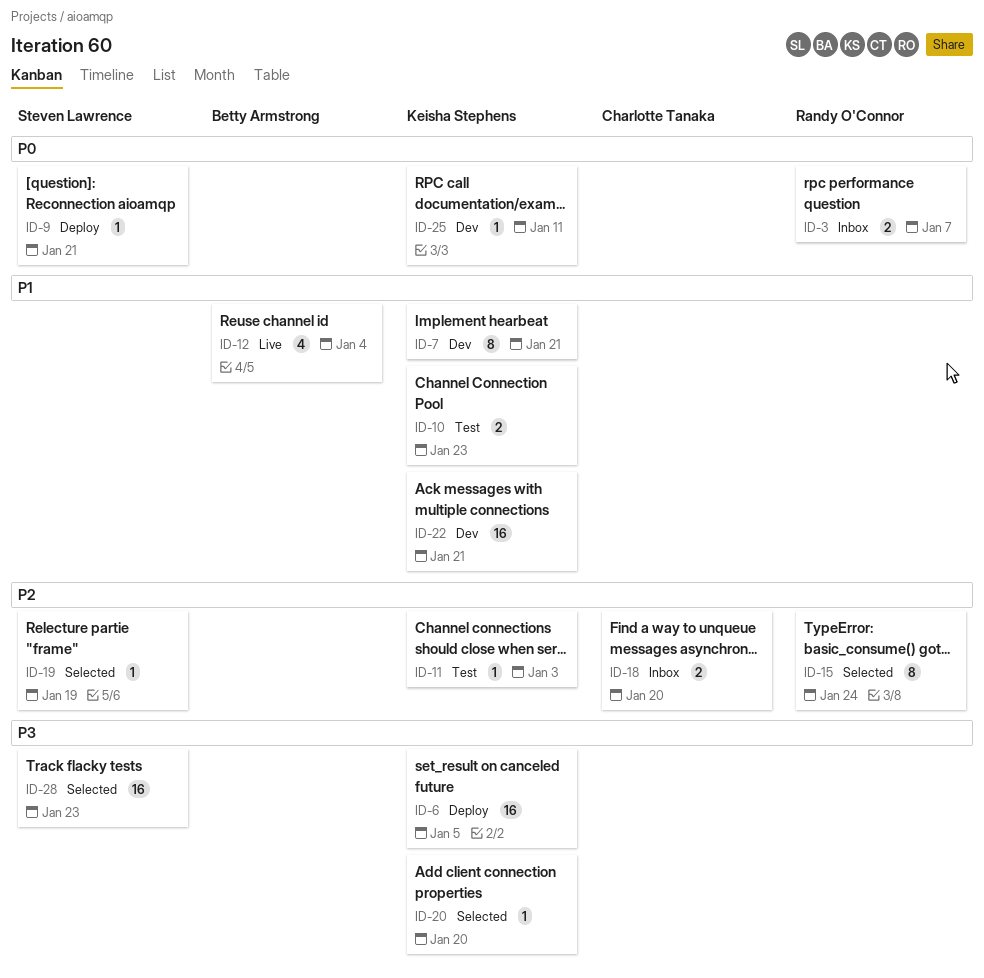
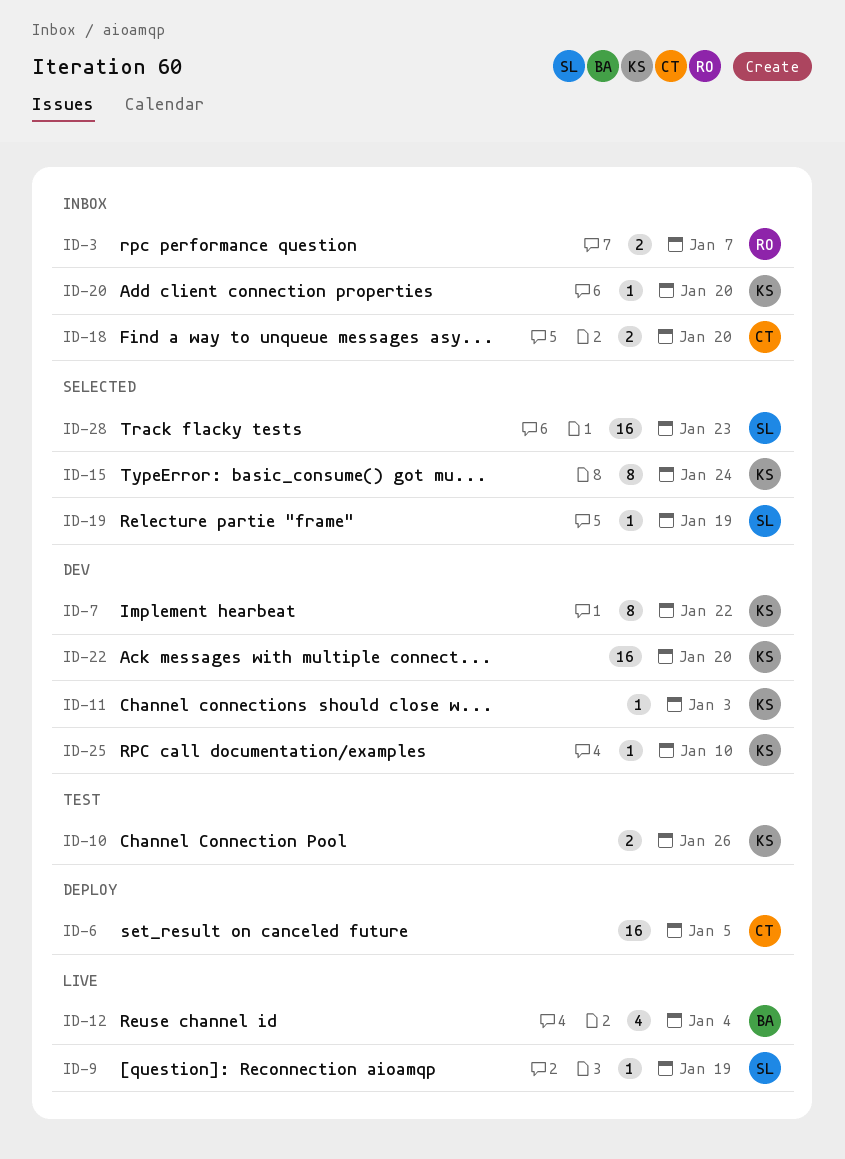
ID-6, owner: Keisha Stephens -> Charlotte Tanaka
ID-7, due: Jan 21 -> Jan 22
ID-9, status: Deploy -> Live
ID-9, due: Jan 21 -> Jan 19
ID-10, due: Jan 23 -> Jan 26
ID-11, status: Test -> Dev
ID-15, owner: Randy O'Connor -> Keisha Stephens
ID-20, status: Selected -> Inbox
ID-22, due: Jan 21 -> Jan 20
ID-25, due: Jan 11 -> Jan 10

